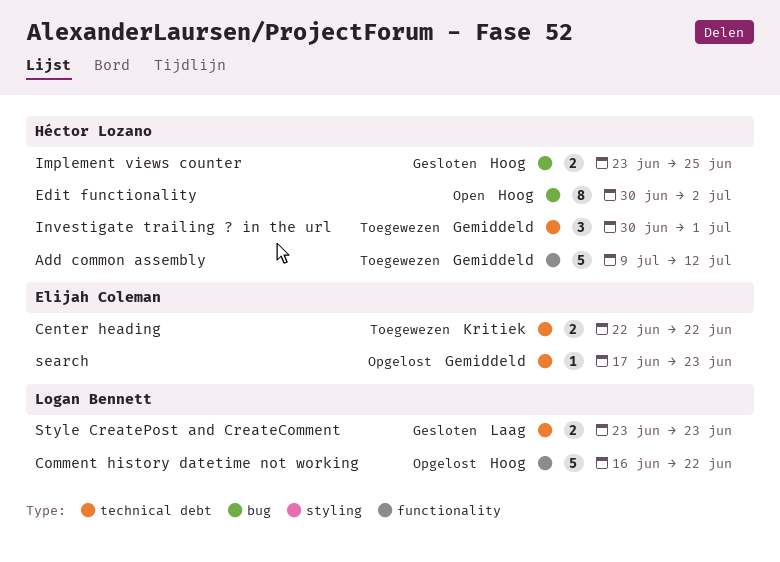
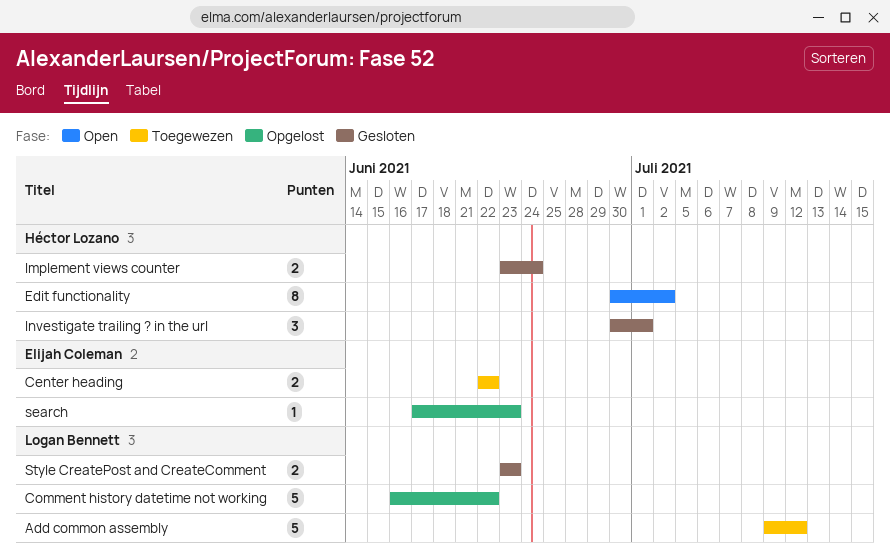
Add common assembly, owner: Héctor Lozano -> Logan Bennett
Implement views counter, due: Jun 25 -> Jun 24
Investigate trailing ? in the url, status: Toegewezen -> Gesloten

